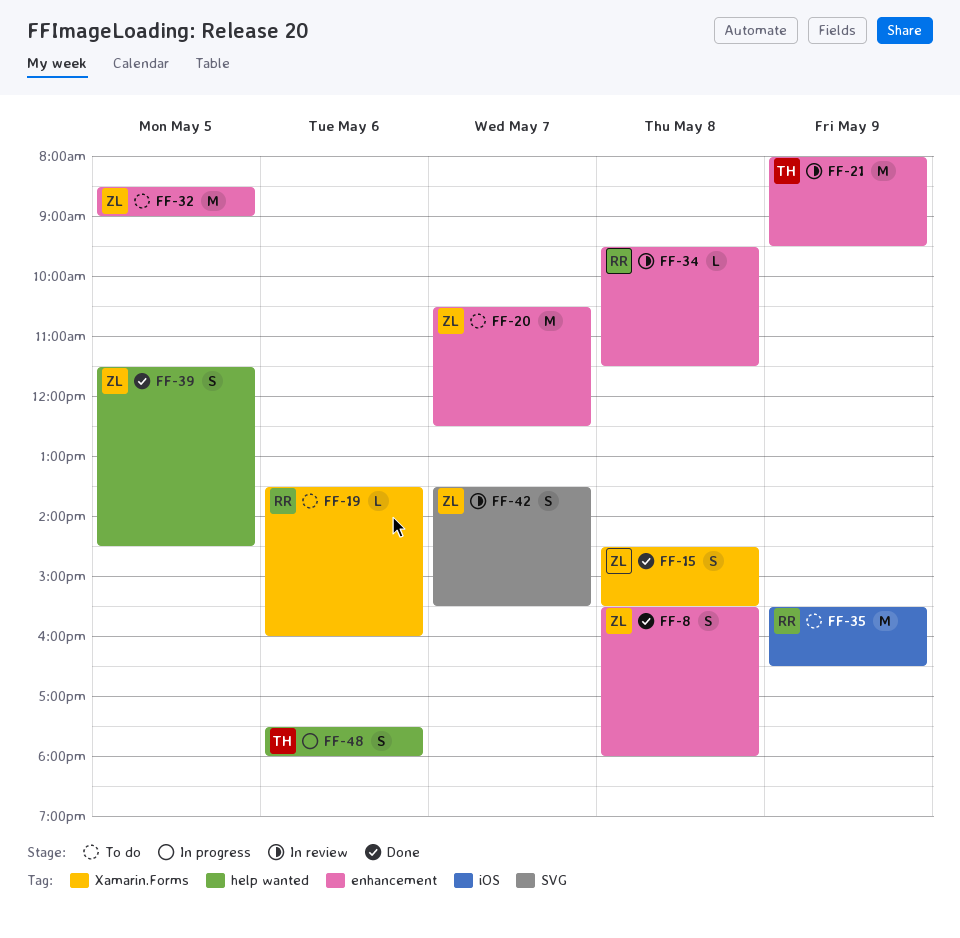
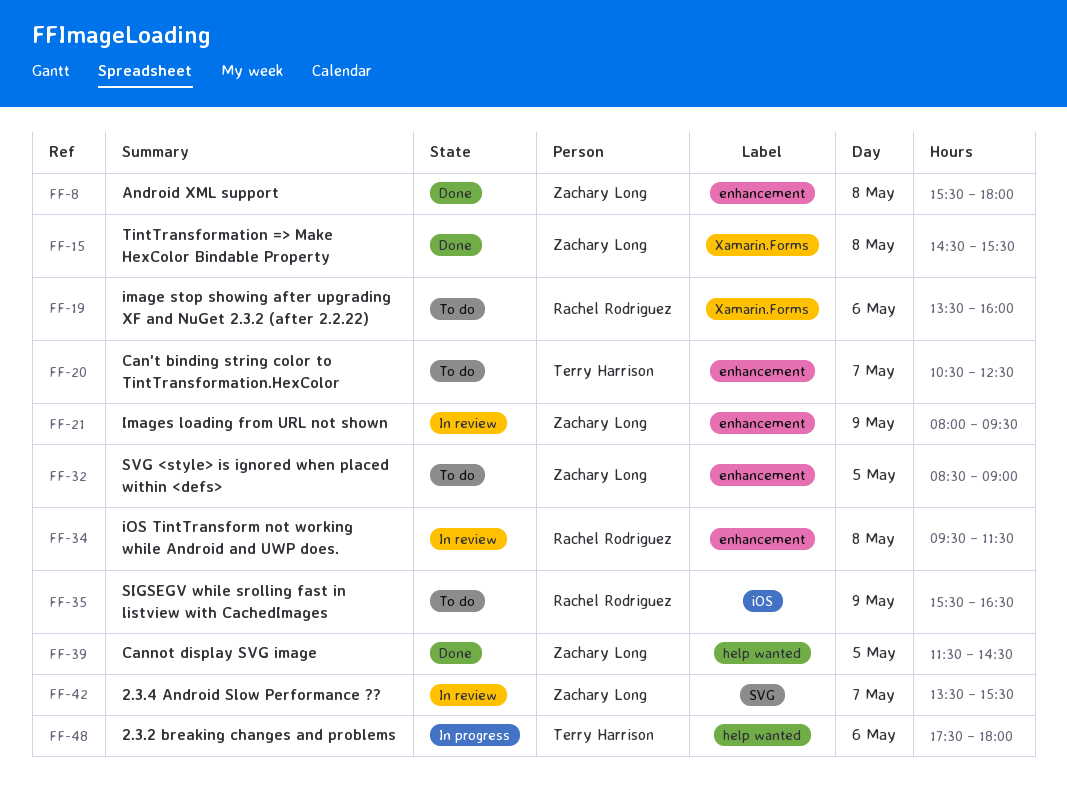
FF-20, owner: Zachary Long -> Terry Harrison
FF-21, owner: Terry Harrison -> Zachary Long

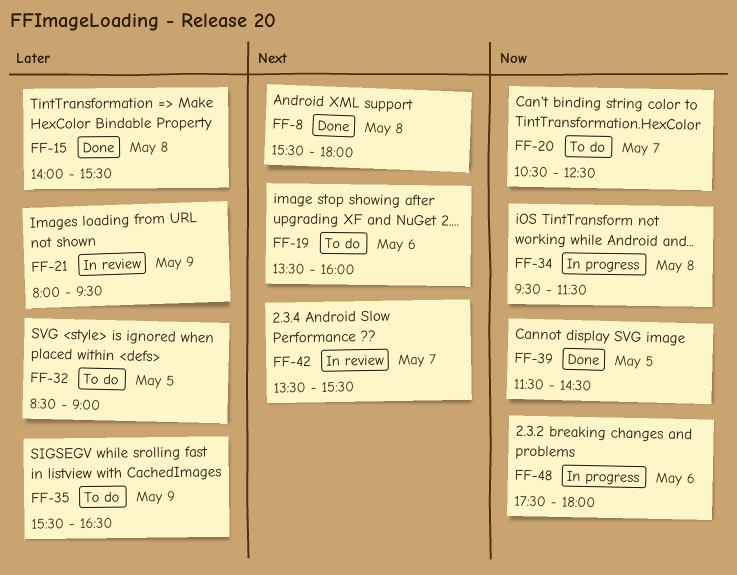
FF-15, begins: 14:30 -> 14:00
FF-34, status: In review -> In progress

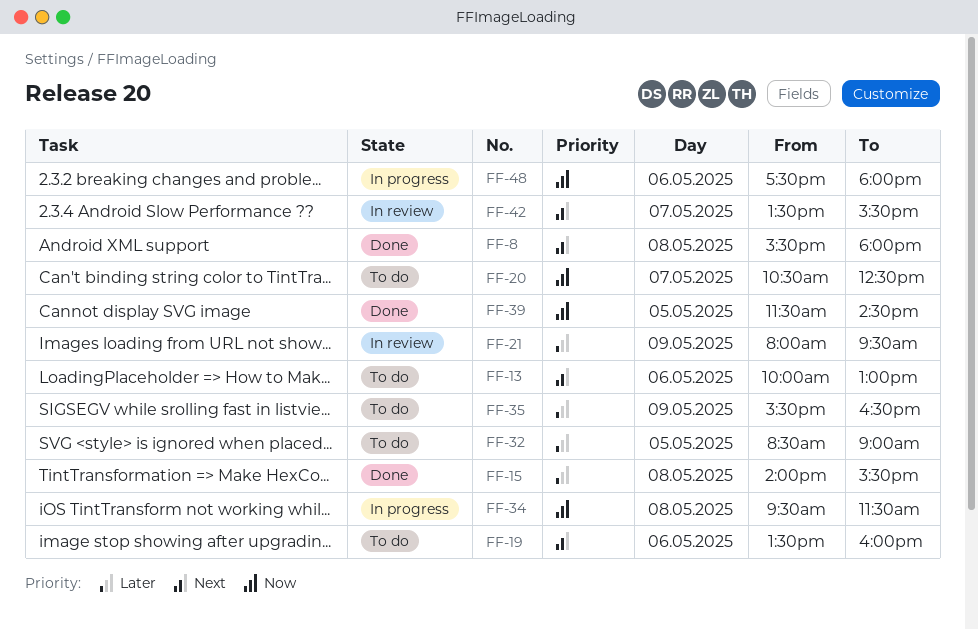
FF-13: none -> present

